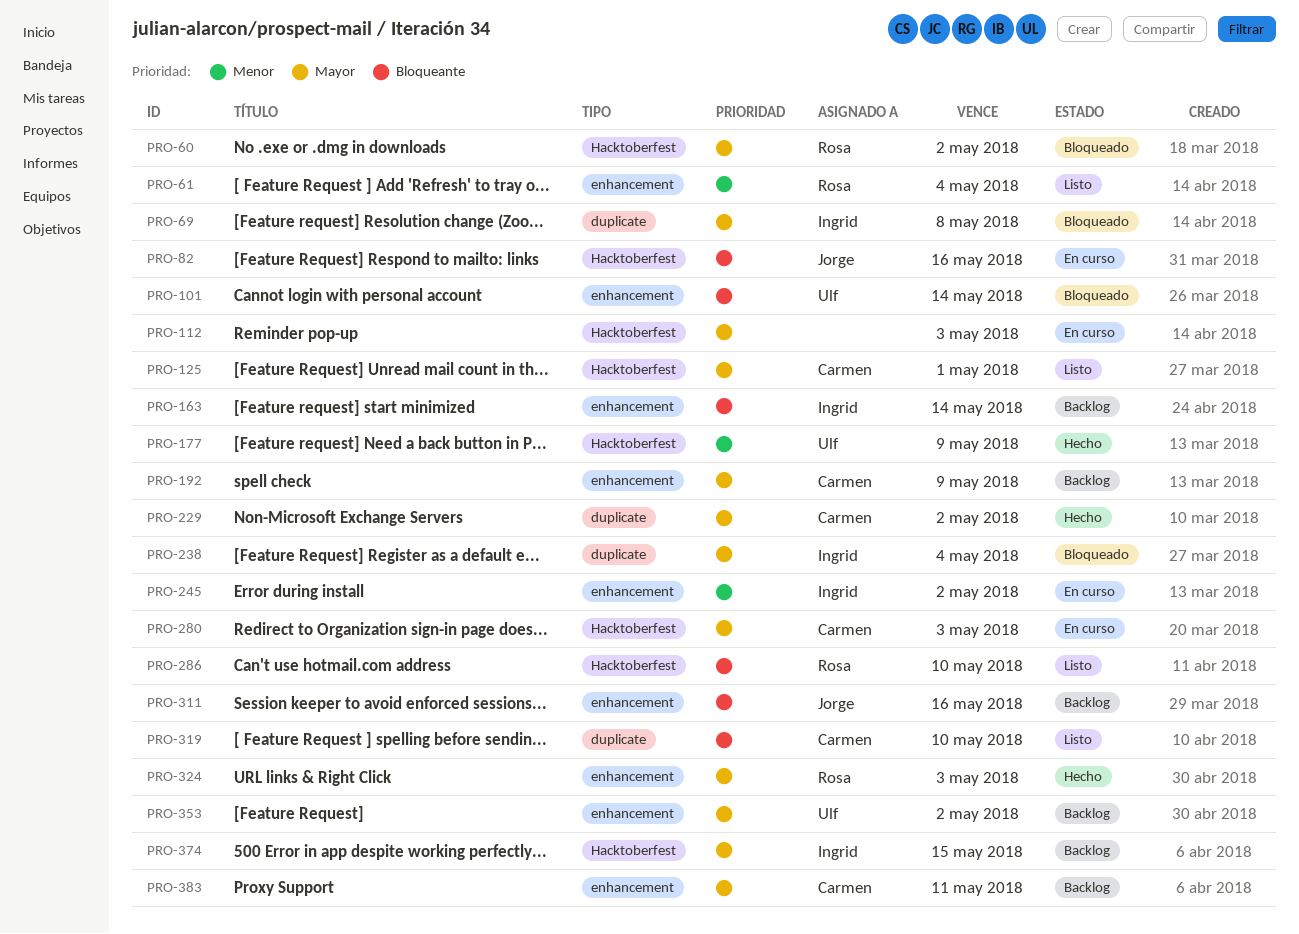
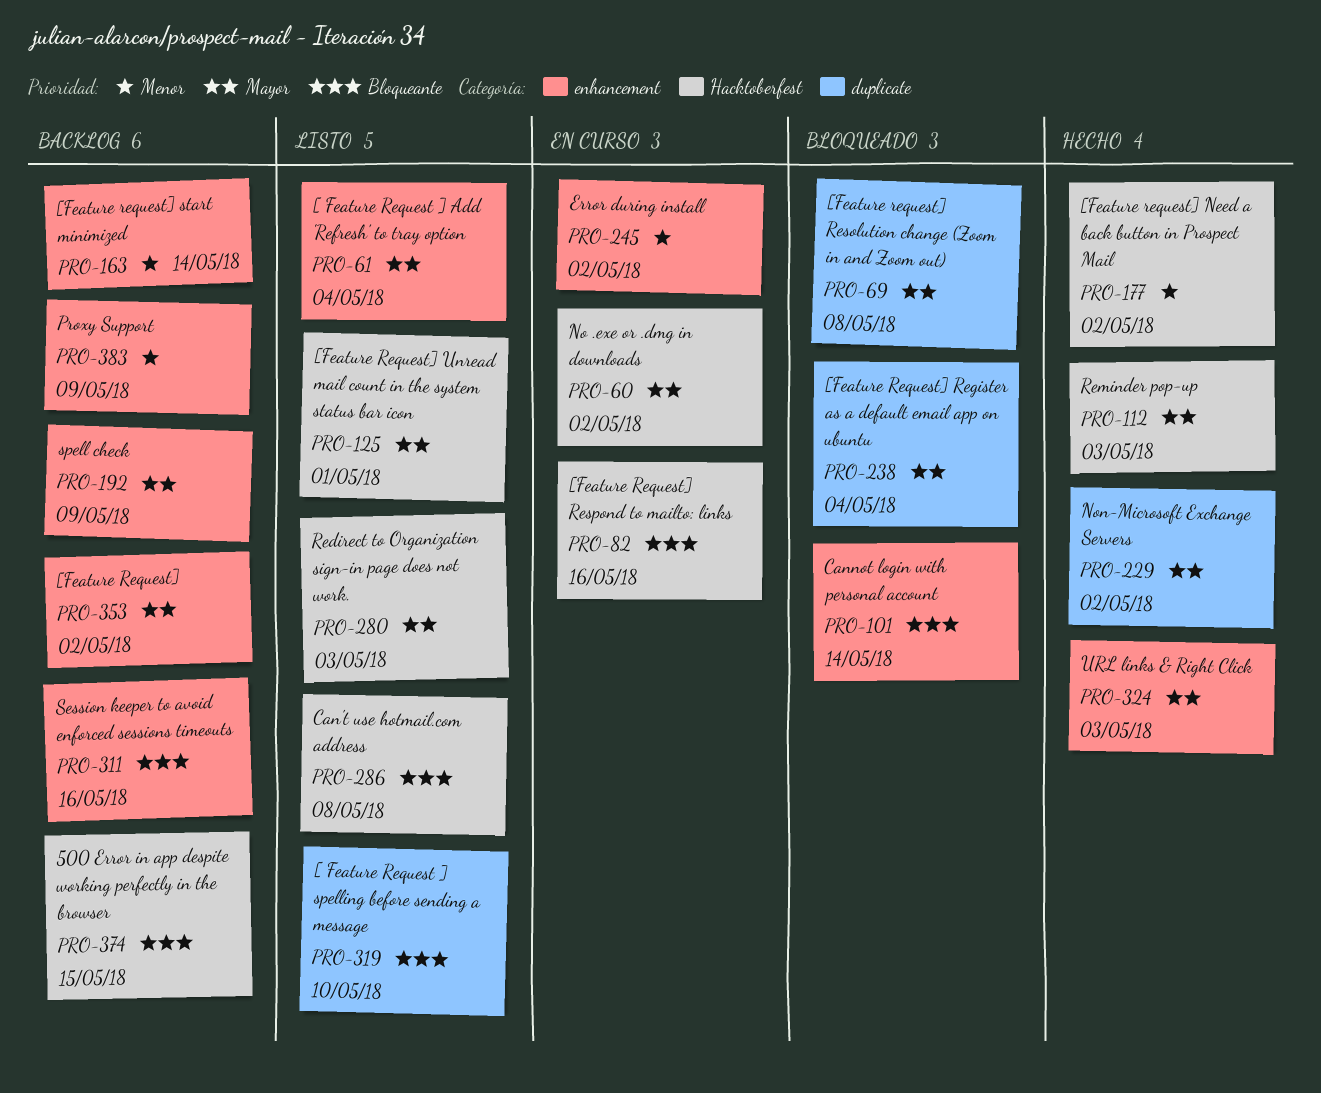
PRO-60, status: Bloqueado -> En curso
PRO-61, priority: Menor -> Mayor
PRO-112, status: En curso -> Hecho
PRO-163, priority: Bloqueante -> Menor
PRO-177, due: May 9 -> May 2
PRO-280, status: En curso -> Listo
PRO-286, due: May 10 -> May 8
PRO-374, priority: Mayor -> Bloqueante
PRO-383, priority: Mayor -> Menor
PRO-383, due: May 11 -> May 9

